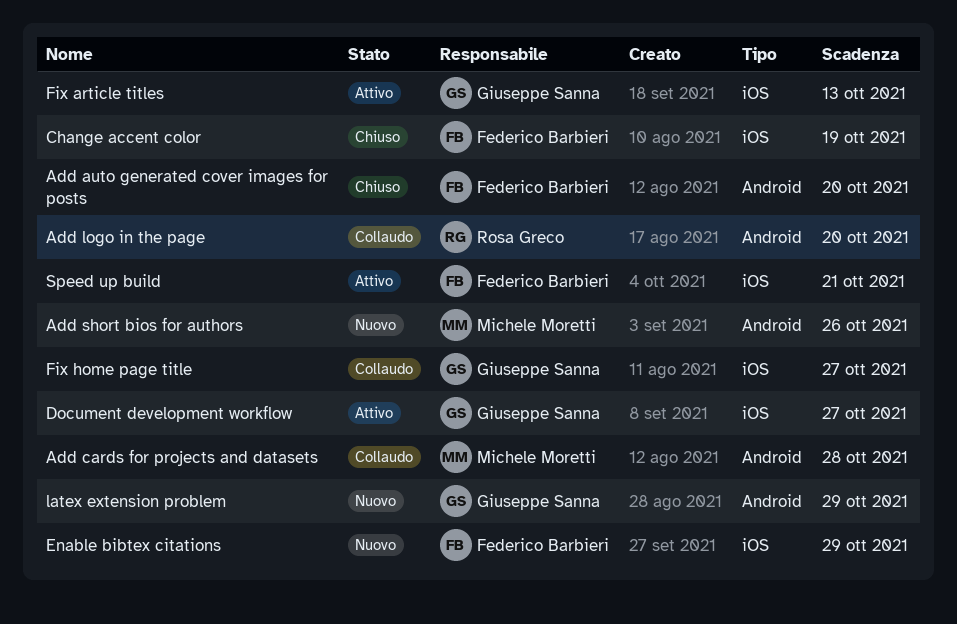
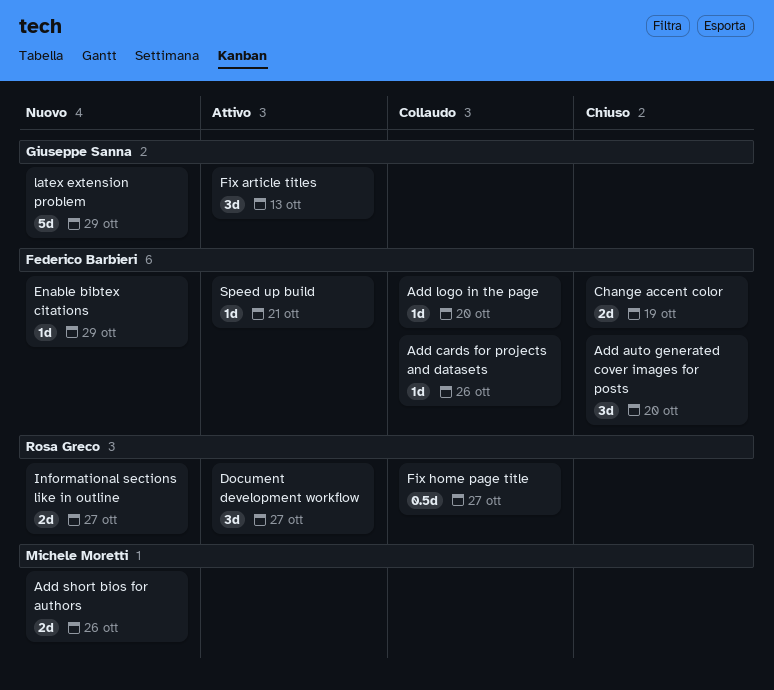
Add cards for projects and datasets, owner: Michele Moretti -> Federico Barbieri
Add cards for projects and datasets, due: Oct 28 -> Oct 26
Add logo in the page, owner: Rosa Greco -> Federico Barbieri
Document development workflow, owner: Giuseppe Sanna -> Rosa Greco
Fix home page title, owner: Giuseppe Sanna -> Rosa Greco
Informational sections like in outline: none -> present

